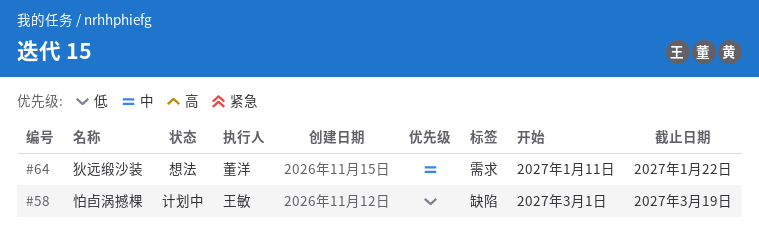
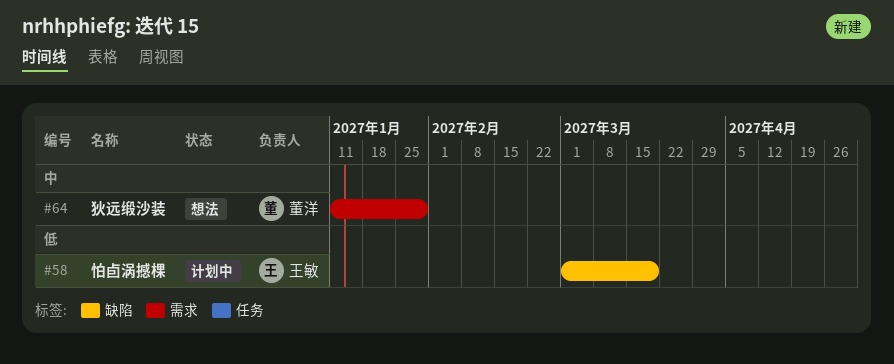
#64, due: Jan 22 -> Jan 29

